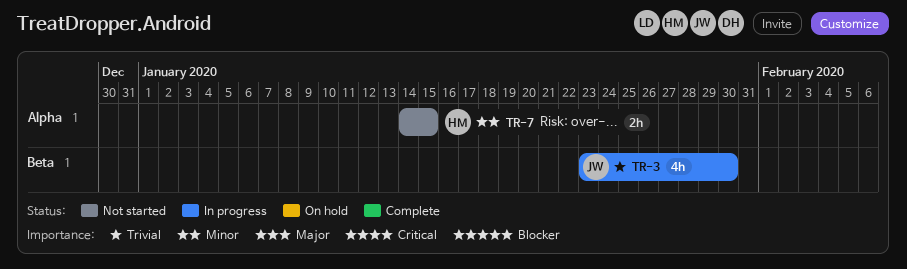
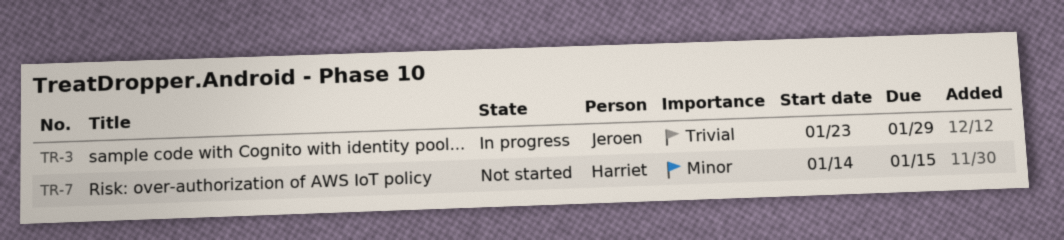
TR-3, due: Jan 30 -> Jan 29

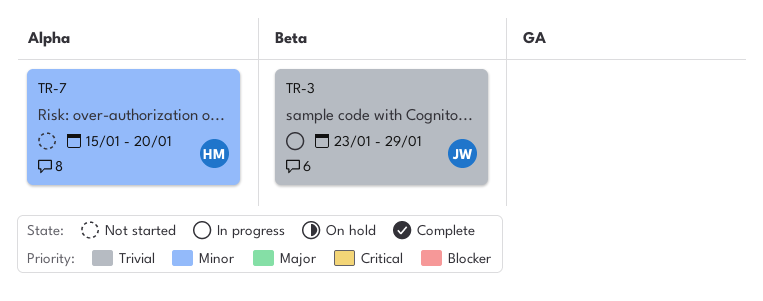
TR-7, start: Jan 14 -> Jan 15
TR-7, due: Jan 15 -> Jan 20

